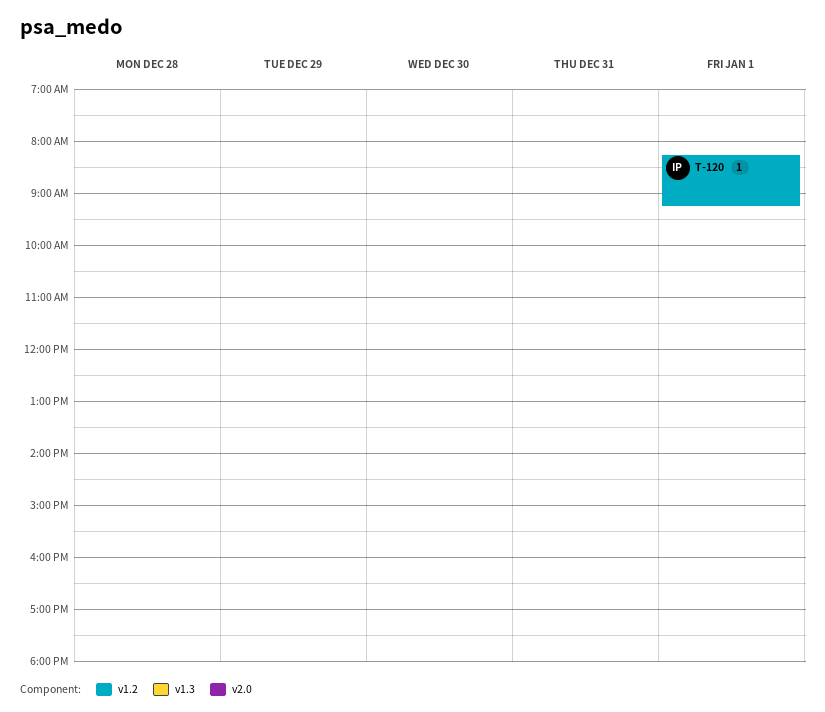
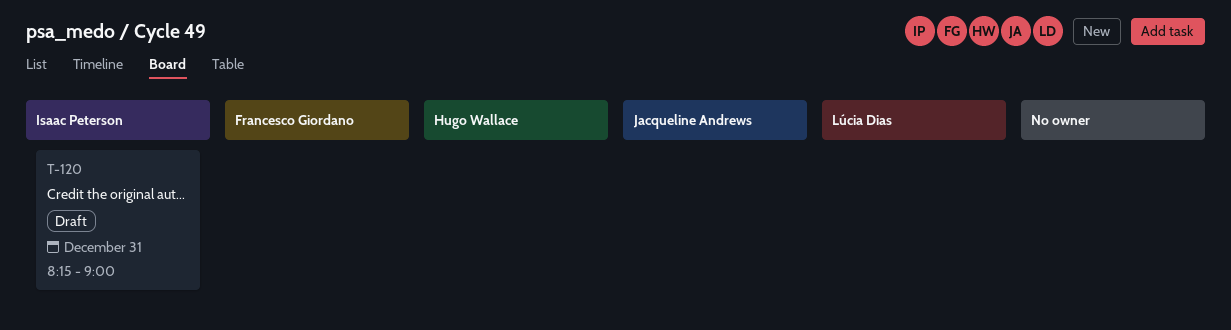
T-120, day: Jan 1 -> Dec 31
T-120, ends: 09:15 -> 09:00

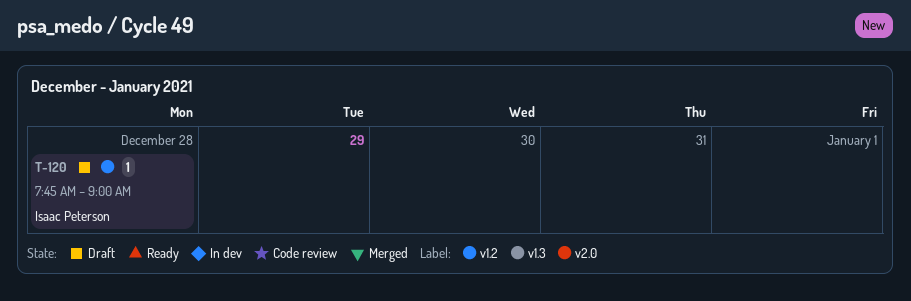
T-120, day: Dec 31 -> Dec 28
T-120, begins: 08:15 -> 07:45

